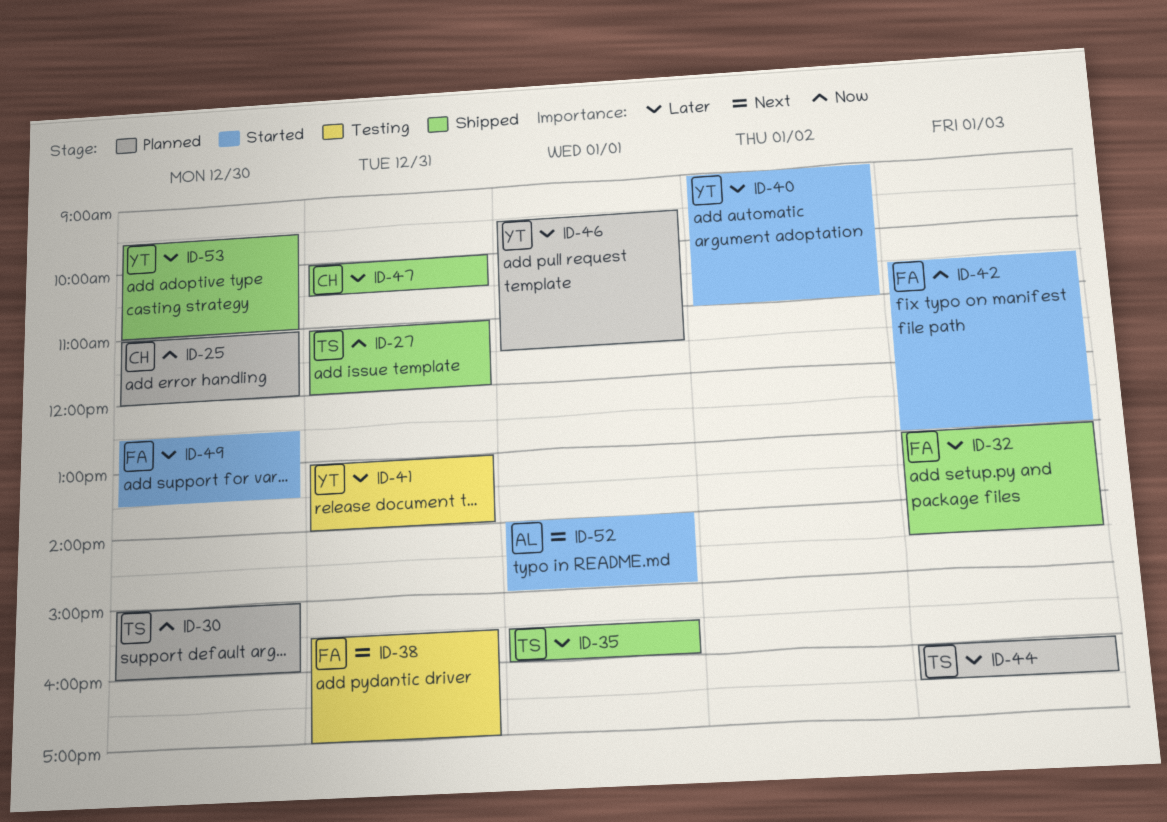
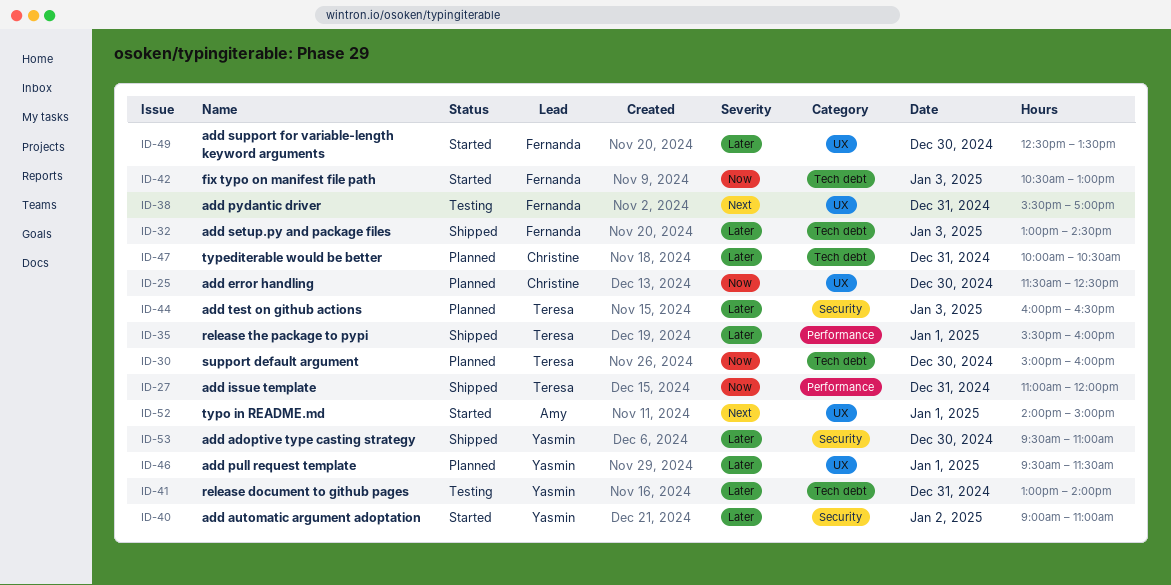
ID-25, begins: 11:00 -> 11:30
ID-25, ends: 12:00 -> 12:30
ID-47, status: Shipped -> Planned

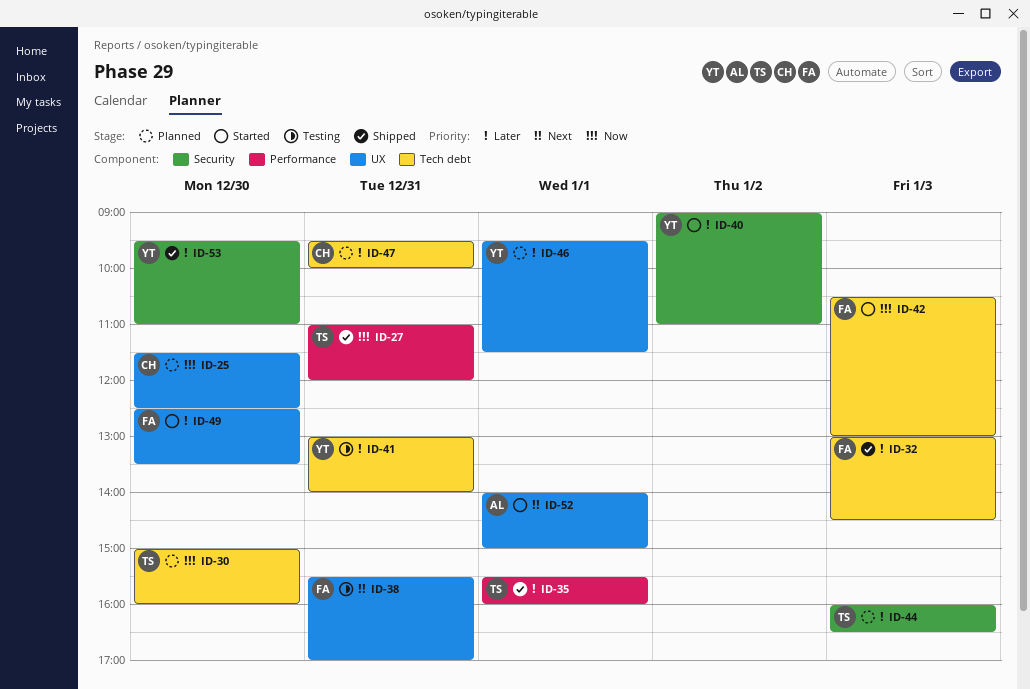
ID-47, begins: 10:00 -> 09:30
ID-47, ends: 10:30 -> 10:00

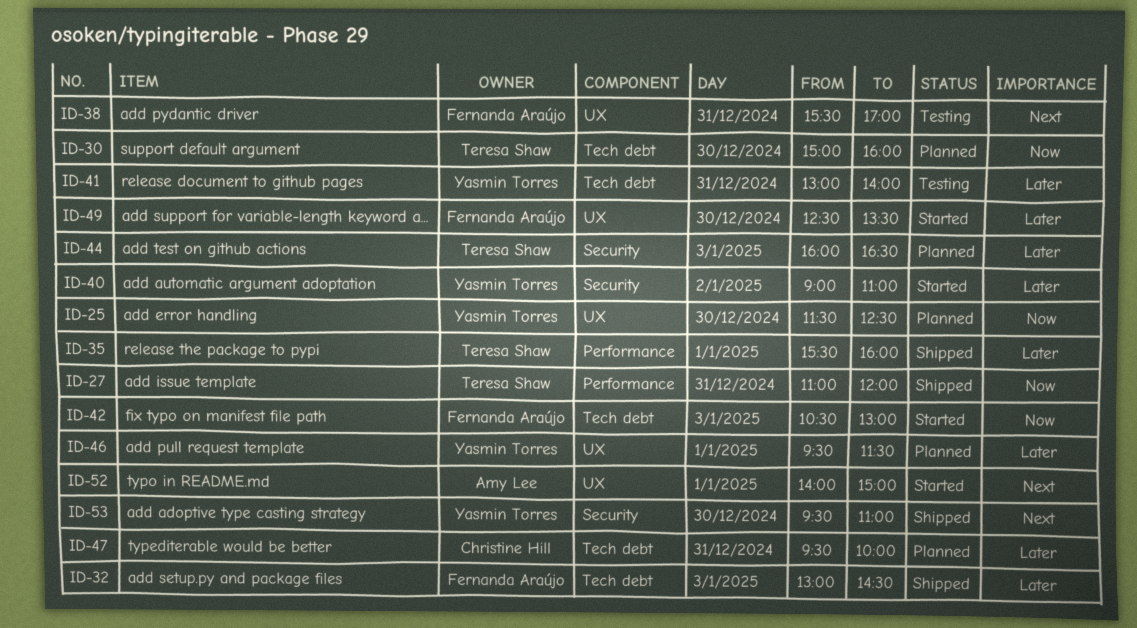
ID-25, owner: Christine Hill -> Yasmin Torres
ID-53, priority: Later -> Next

